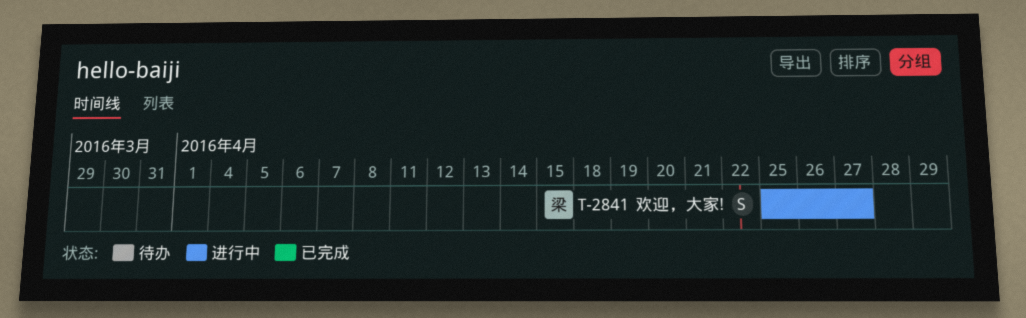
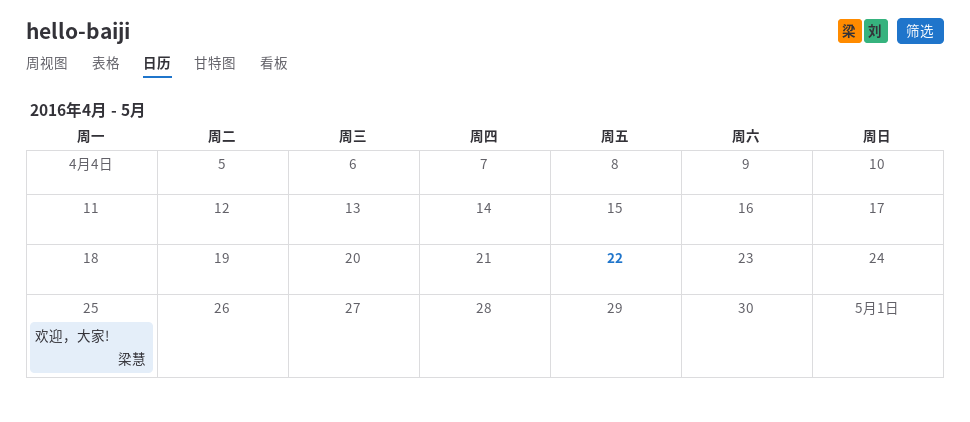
欢迎，大家!, due: Apr 27 -> Apr 25

